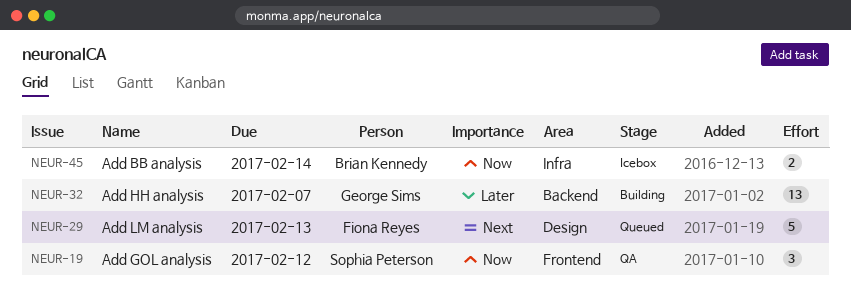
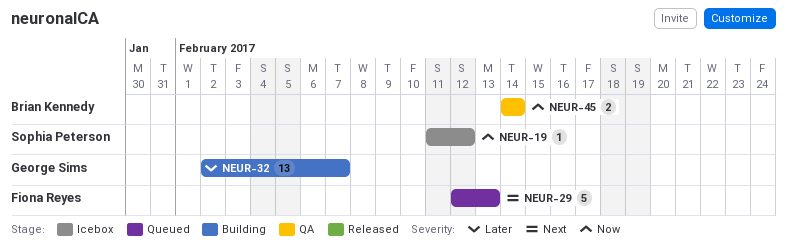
NEUR-19, status: QA -> Icebox
NEUR-19, estimate: 3 -> 1
NEUR-45, status: Icebox -> QA

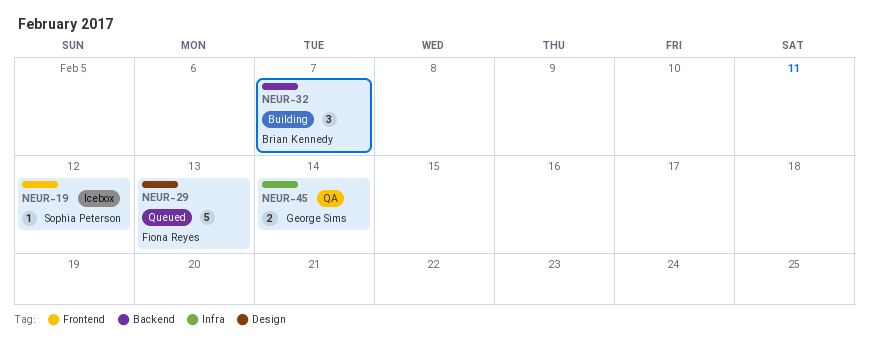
NEUR-32, owner: George Sims -> Brian Kennedy
NEUR-32, estimate: 13 -> 3
NEUR-45, owner: Brian Kennedy -> George Sims

